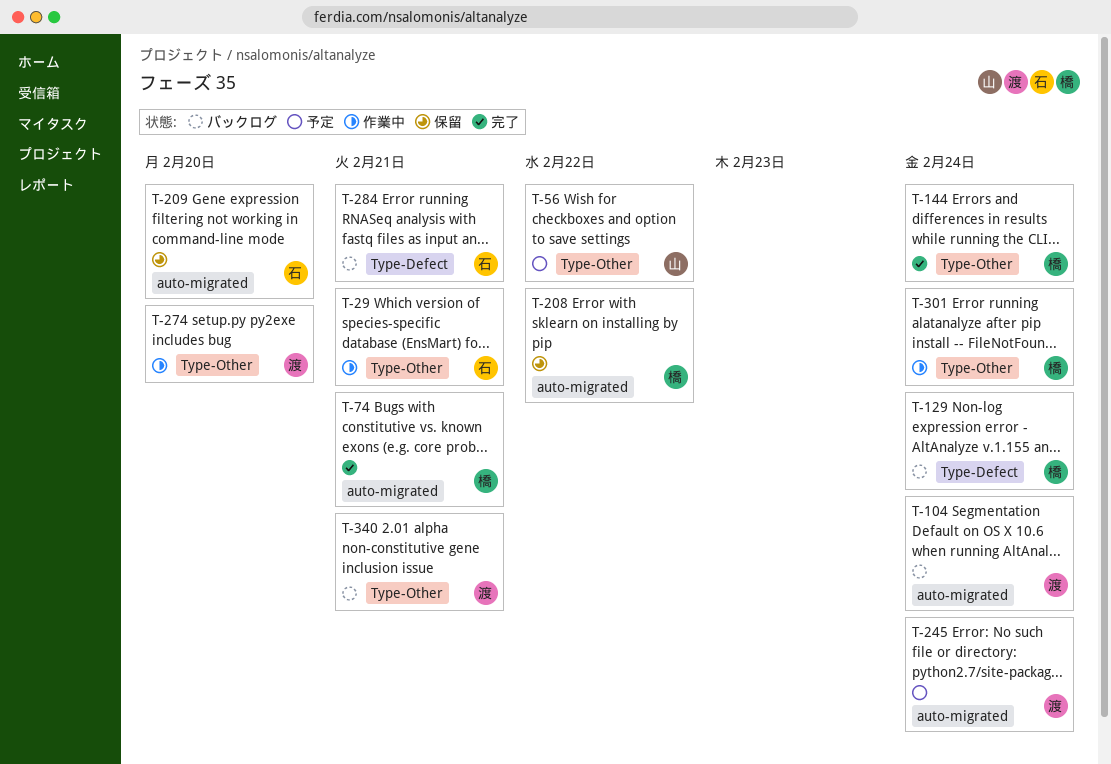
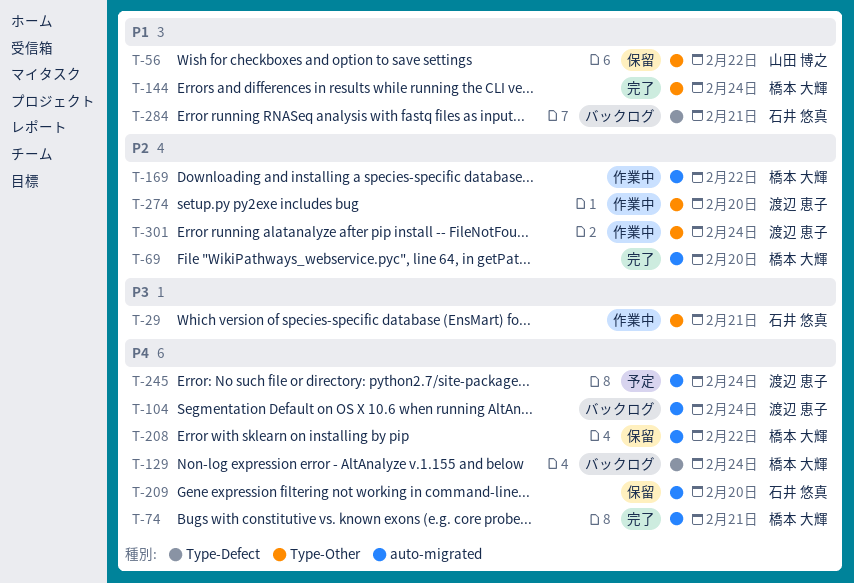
T-56, status: 予定 -> 保留
T-69: none -> present
T-169: none -> present
T-301, owner: 橋本 大輝 -> 渡辺 恵子
T-340: present -> none

